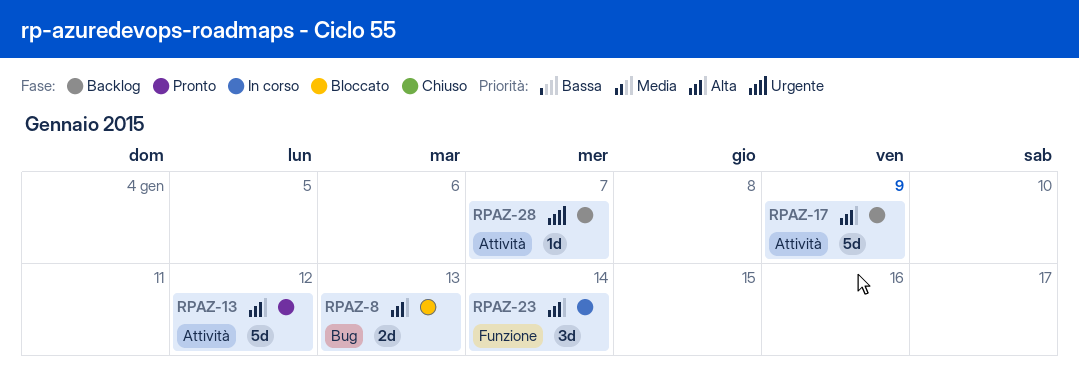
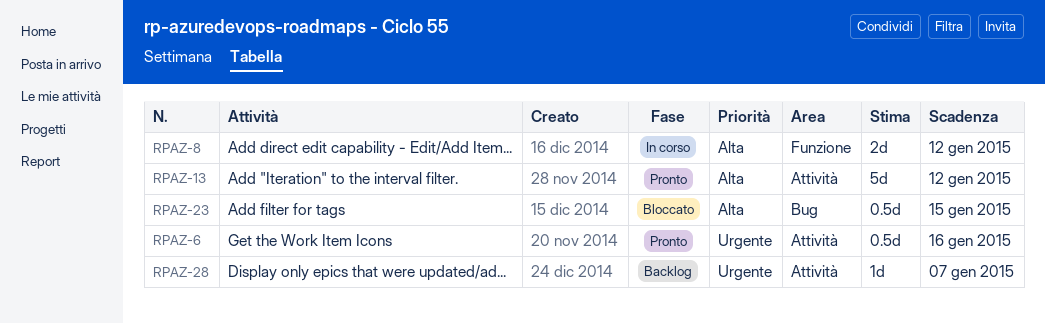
RPAZ-6: none -> present
RPAZ-8, status: Bloccato -> In corso
RPAZ-8, label: Bug -> Funzione
RPAZ-8, due: Jan 13 -> Jan 12
RPAZ-17: present -> none
RPAZ-23, status: In corso -> Bloccato
RPAZ-23, label: Funzione -> Bug
RPAZ-23, estimate: 3d -> 0.5d
RPAZ-23, due: Jan 14 -> Jan 15

